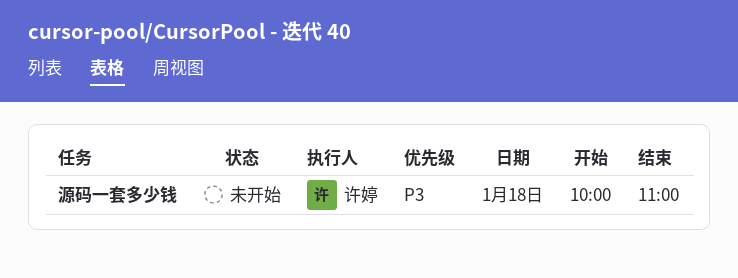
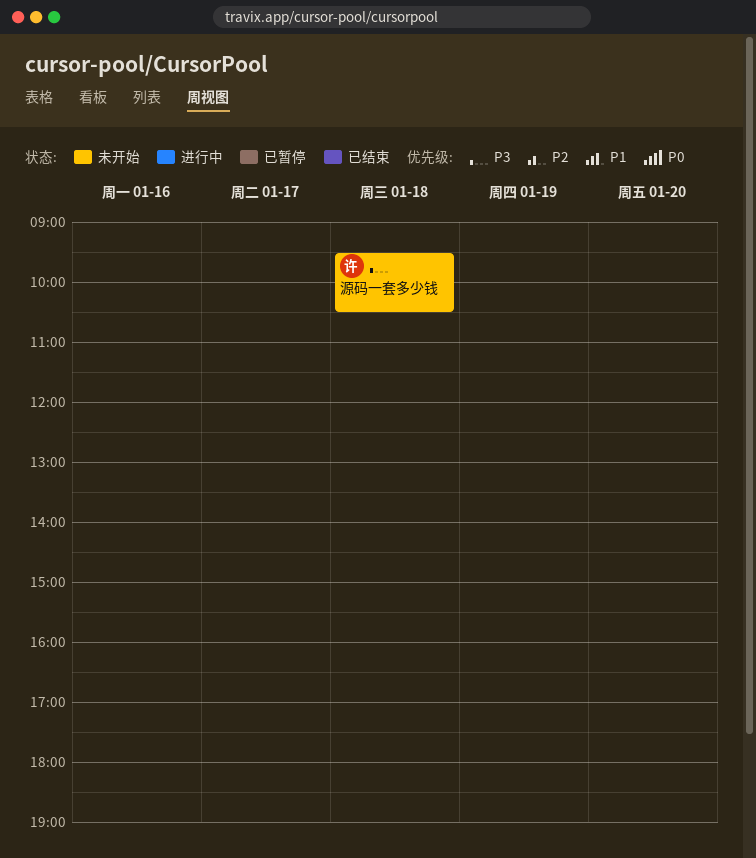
源码一套多少钱, begins: 10:00 -> 09:30
源码一套多少钱, ends: 11:00 -> 10:30

